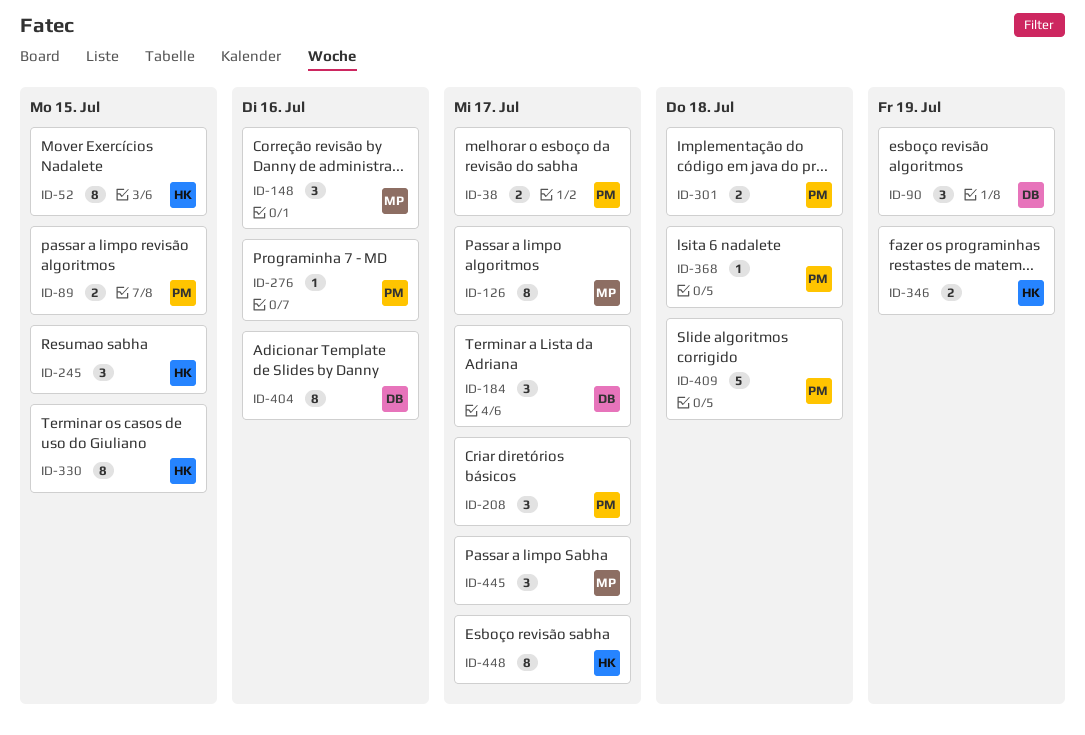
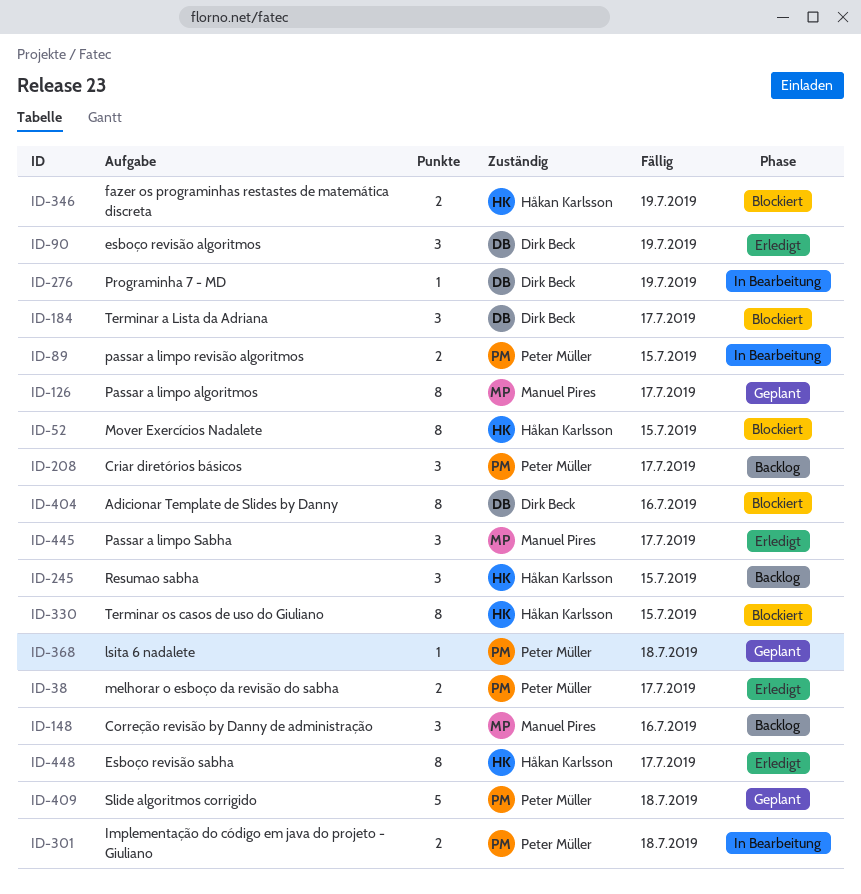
ID-276, owner: Peter Müller -> Dirk Beck
ID-276, due: Jul 16 -> Jul 19

